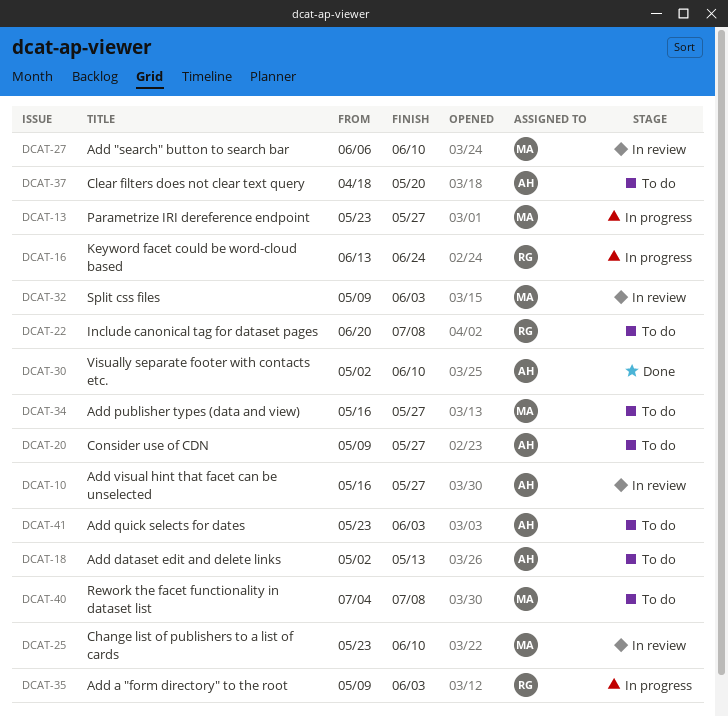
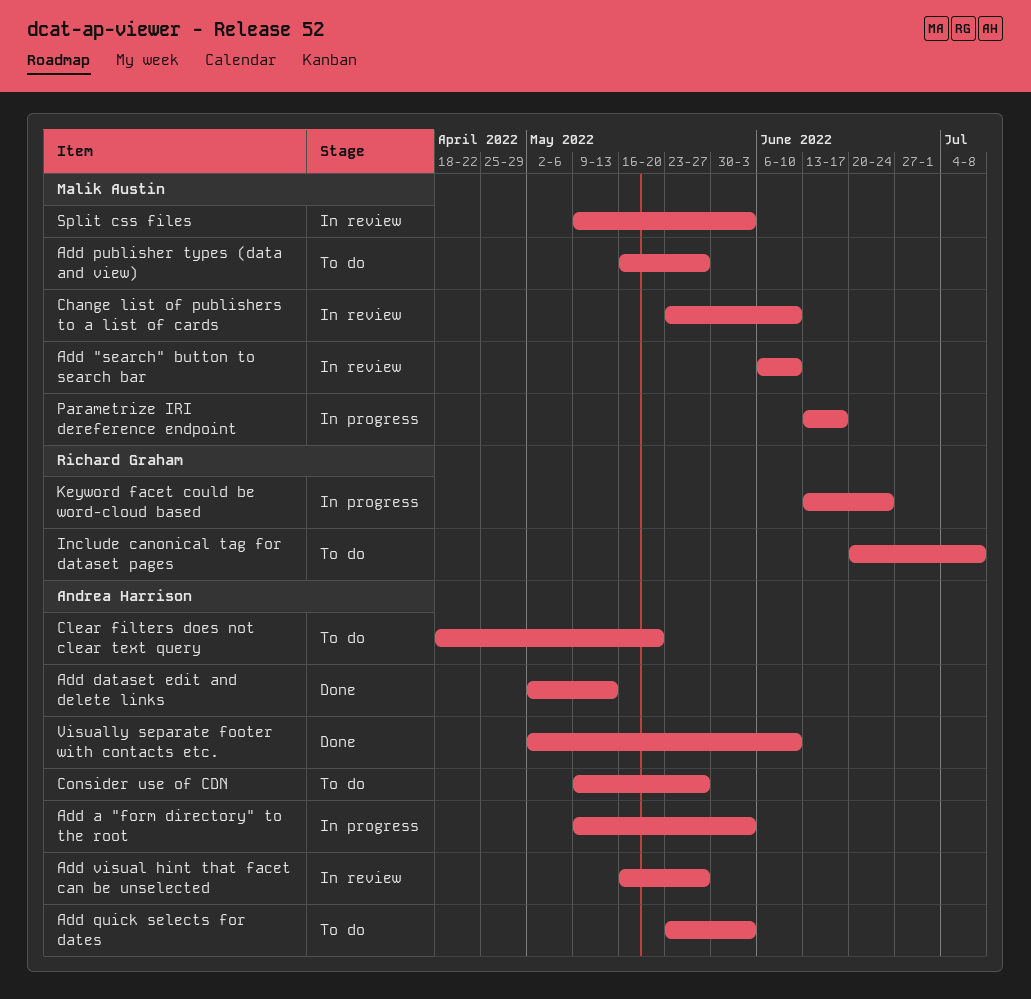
Add a "form directory" to the root, owner: Richard Graham -> Andrea Harrison
Add dataset edit and delete links, status: To do -> Done
Parametrize IRI dereference endpoint, start: May 23 -> Jun 13
Parametrize IRI dereference endpoint, due: May 27 -> Jun 17
Rework the facet functionality in dataset list: present -> none

